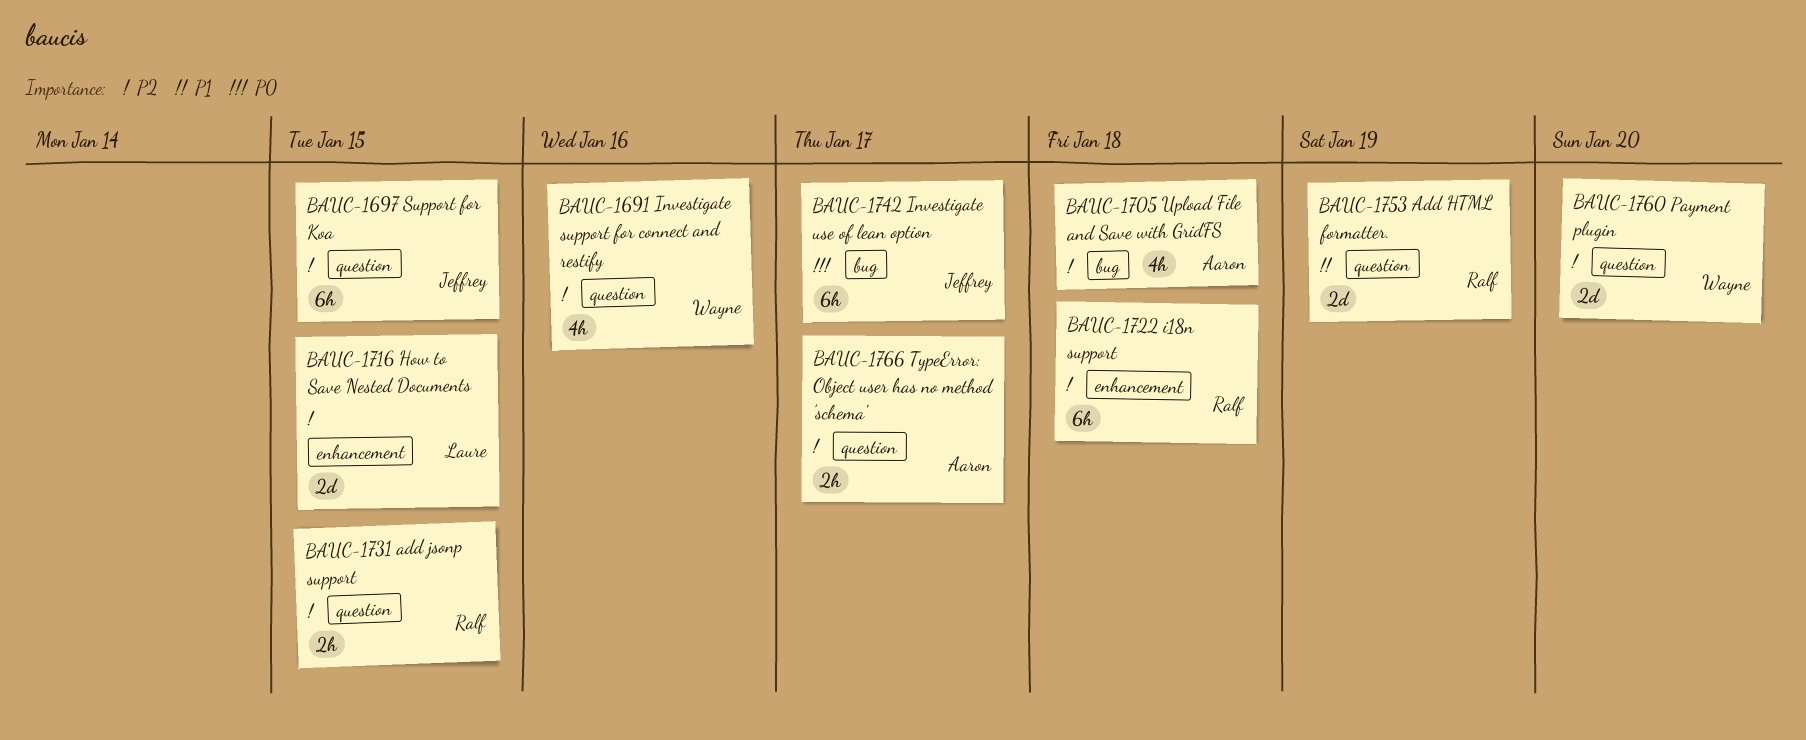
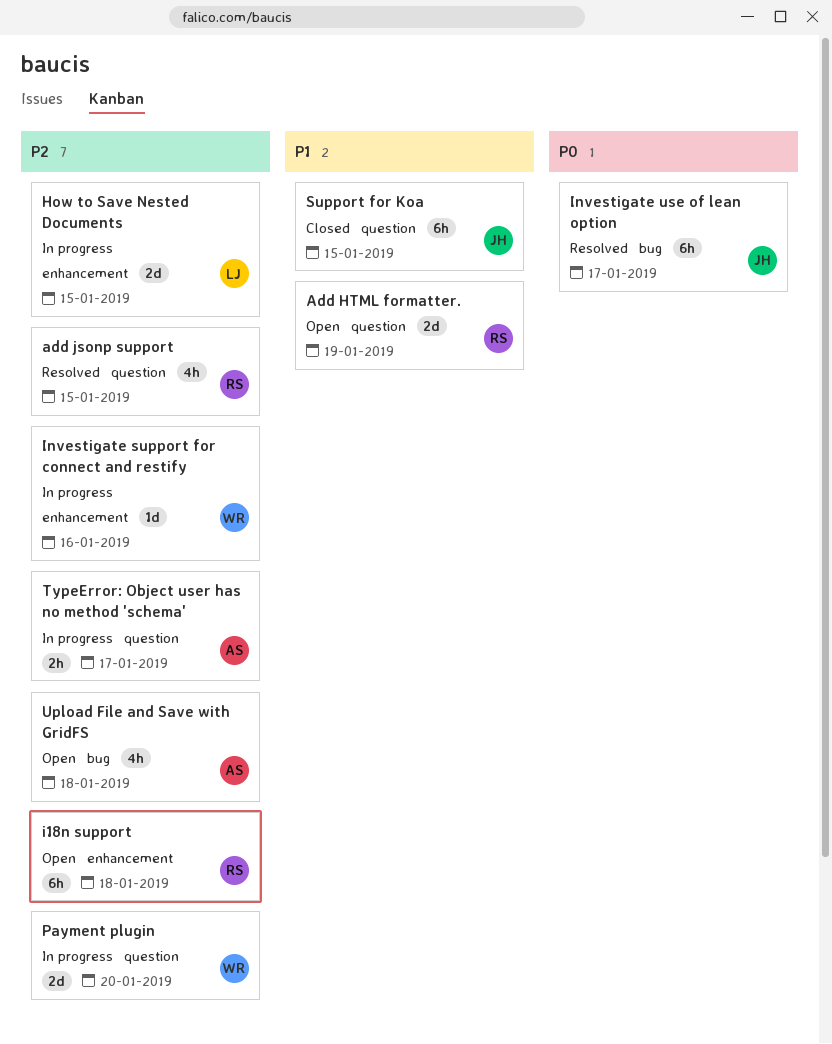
add jsonp support, estimate: 2h -> 4h
Investigate support for connect and restify, label: question -> enhancement
Investigate support for connect and restify, estimate: 4h -> 1d
Support for Koa, priority: P2 -> P1

